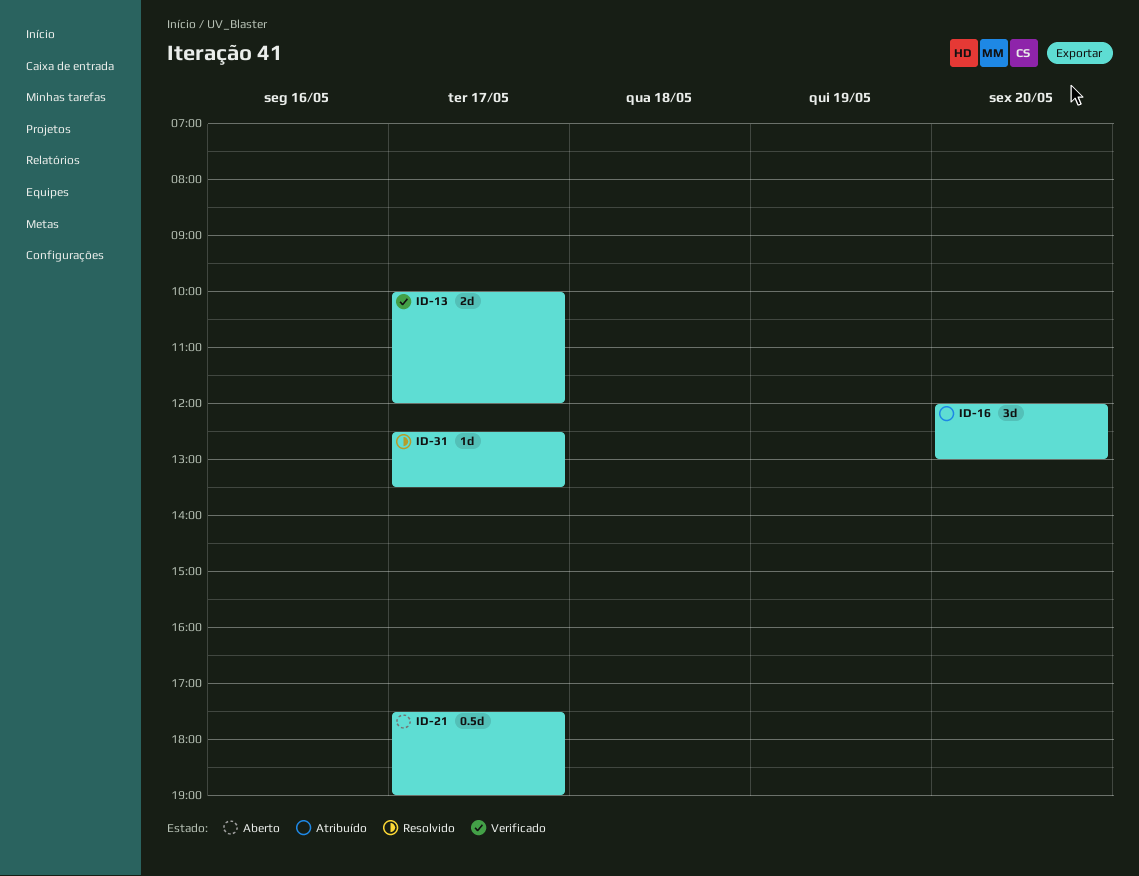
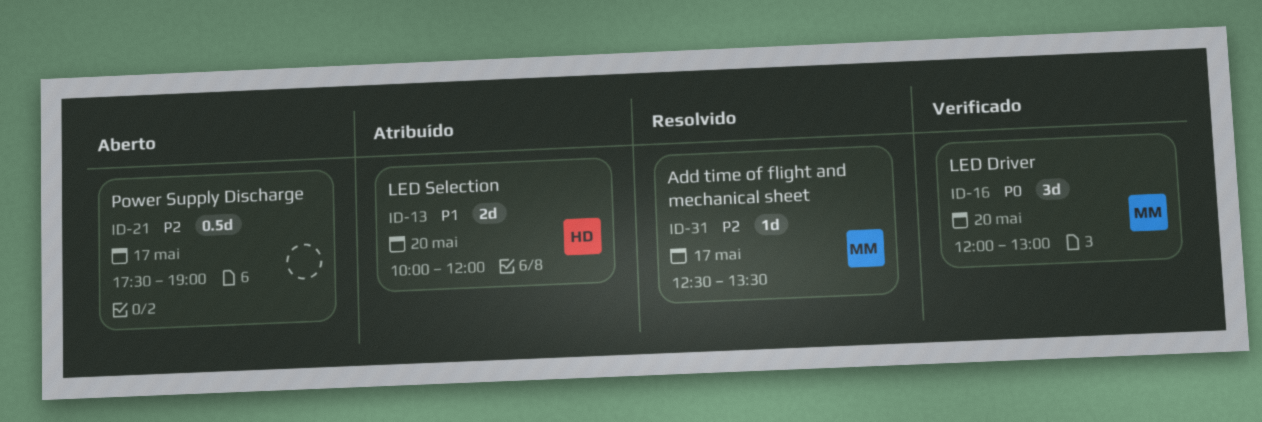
ID-13, status: Verificado -> Atribuído
ID-13, day: May 17 -> May 20
ID-16, status: Atribuído -> Verificado

